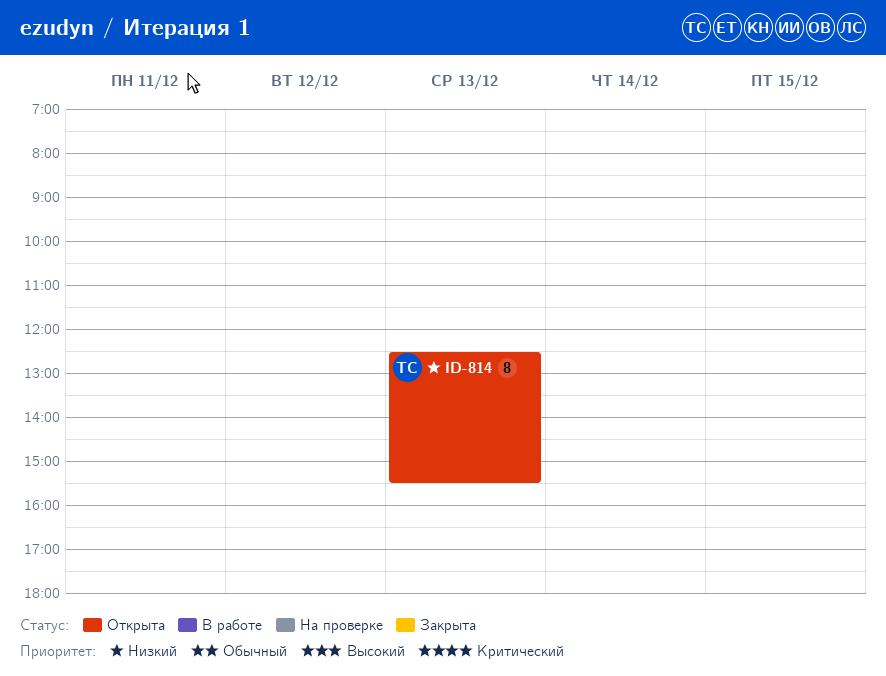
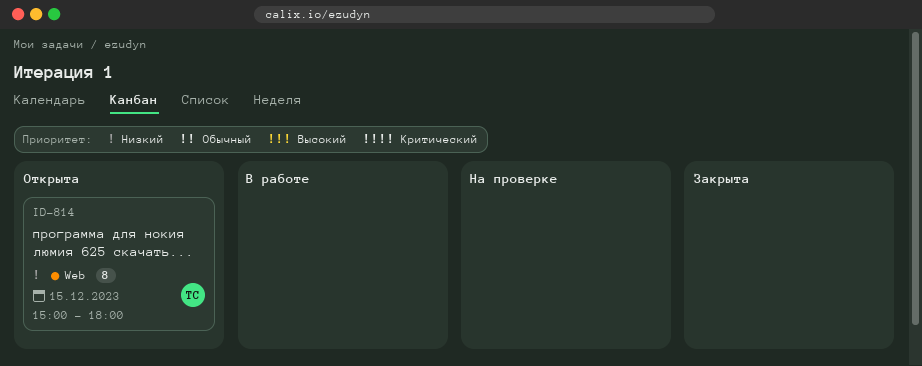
ID-814, day: Dec 13 -> Dec 15
ID-814, begins: 12:30 -> 15:00
ID-814, ends: 15:30 -> 18:00

